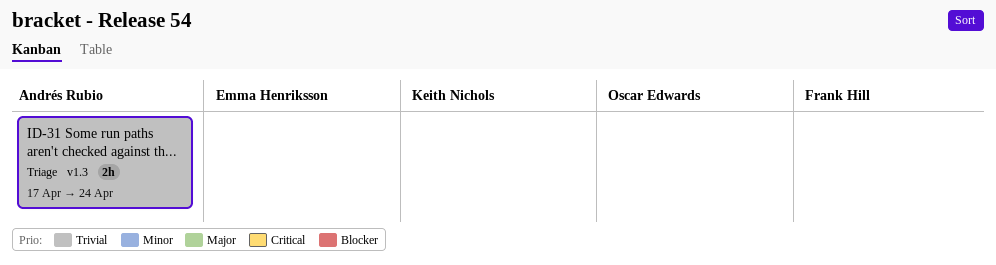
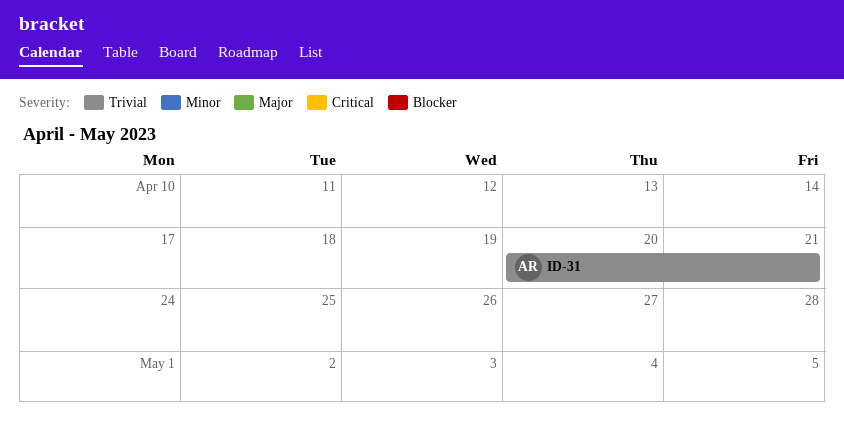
ID-31, start: Apr 17 -> Apr 20
ID-31, due: Apr 24 -> Apr 21

